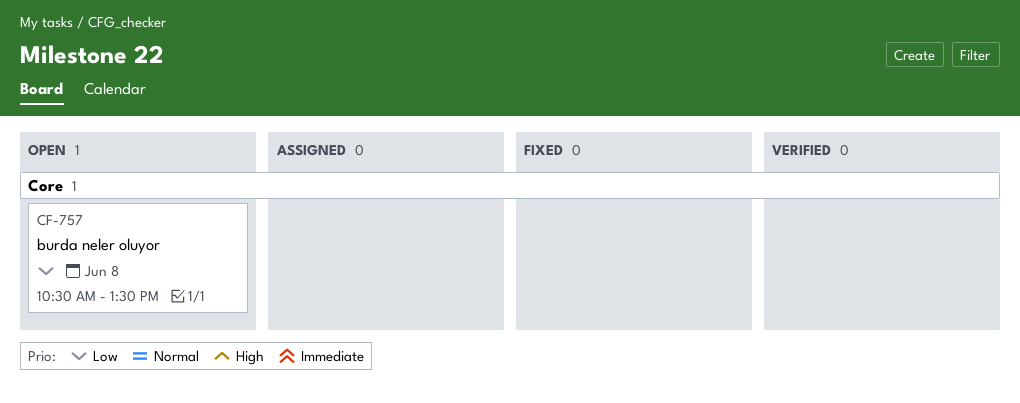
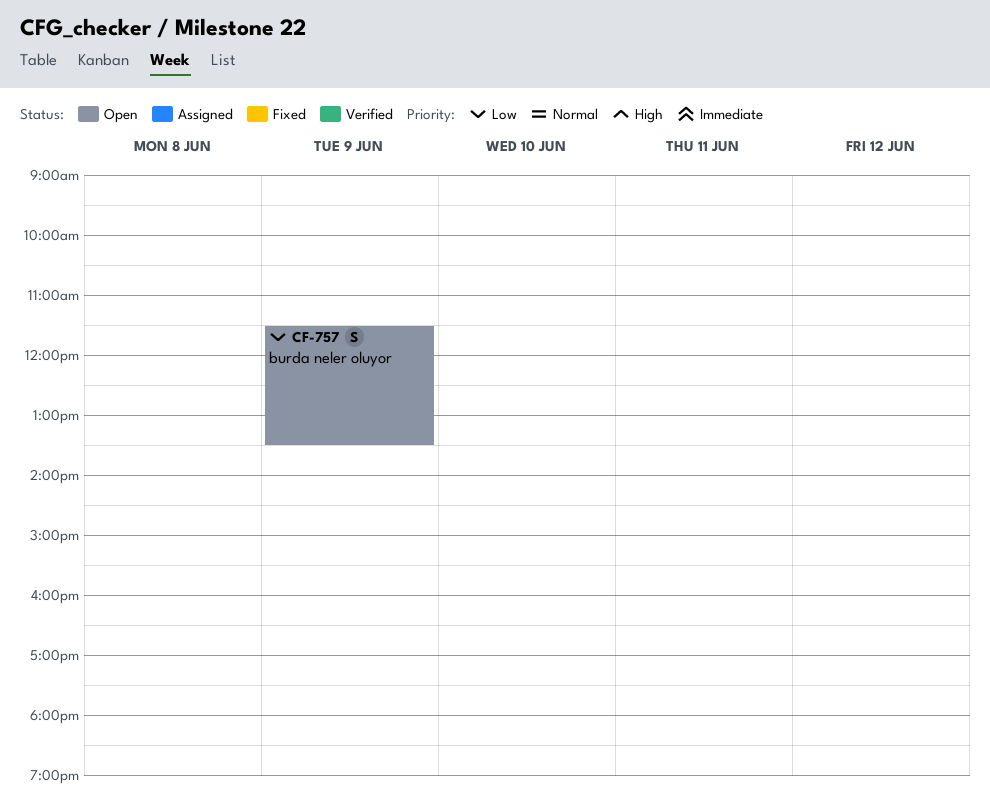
CF-757, day: Jun 8 -> Jun 9
CF-757, begins: 10:30 -> 11:30

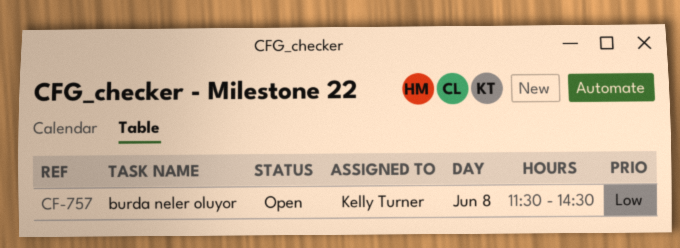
CF-757, day: Jun 9 -> Jun 8
CF-757, ends: 13:30 -> 14:30

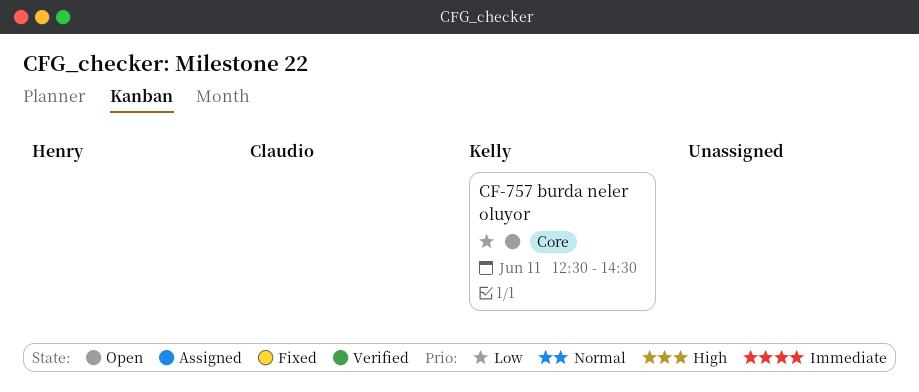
CF-757, day: Jun 8 -> Jun 11
CF-757, begins: 11:30 -> 12:30

